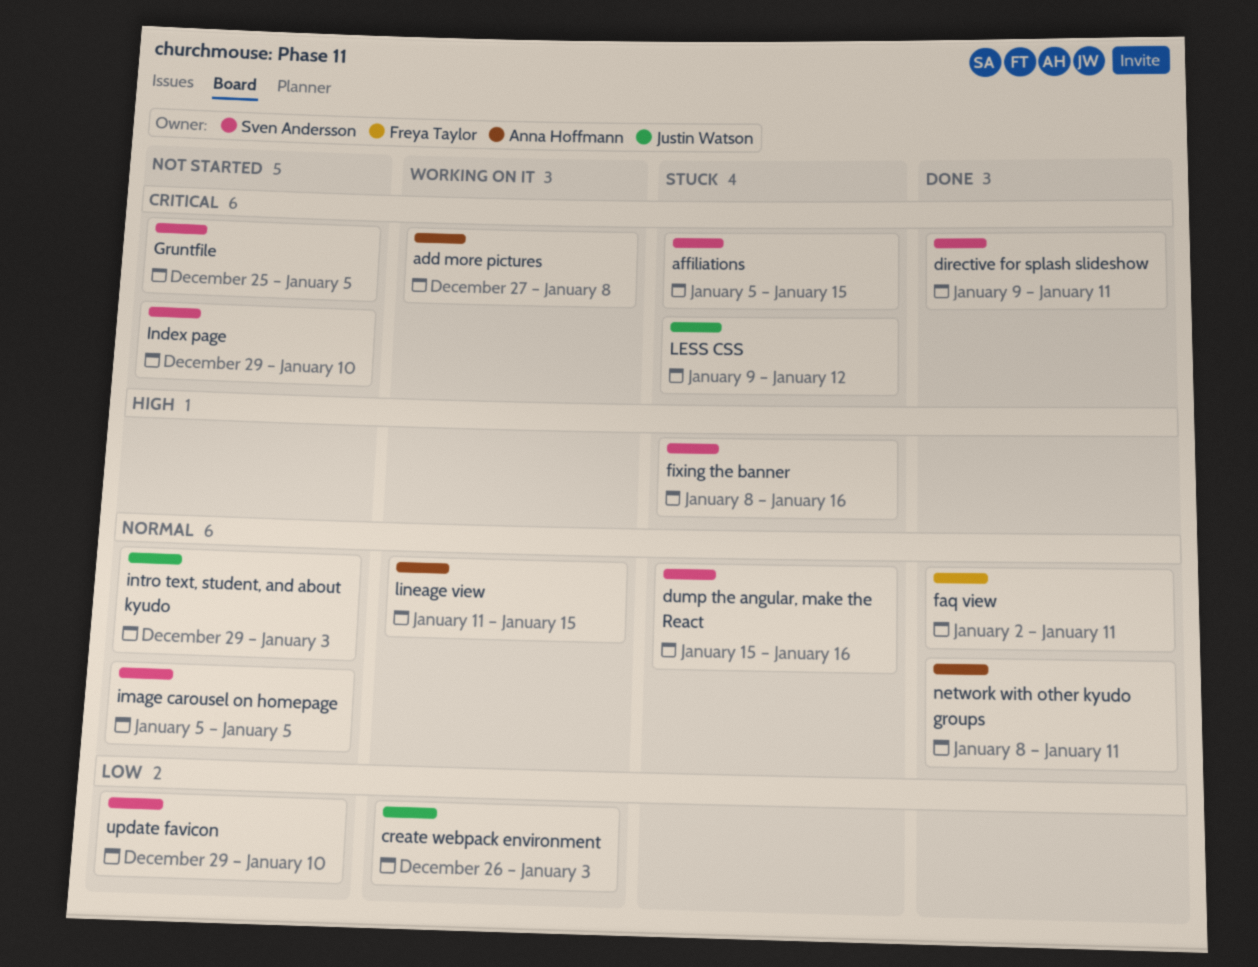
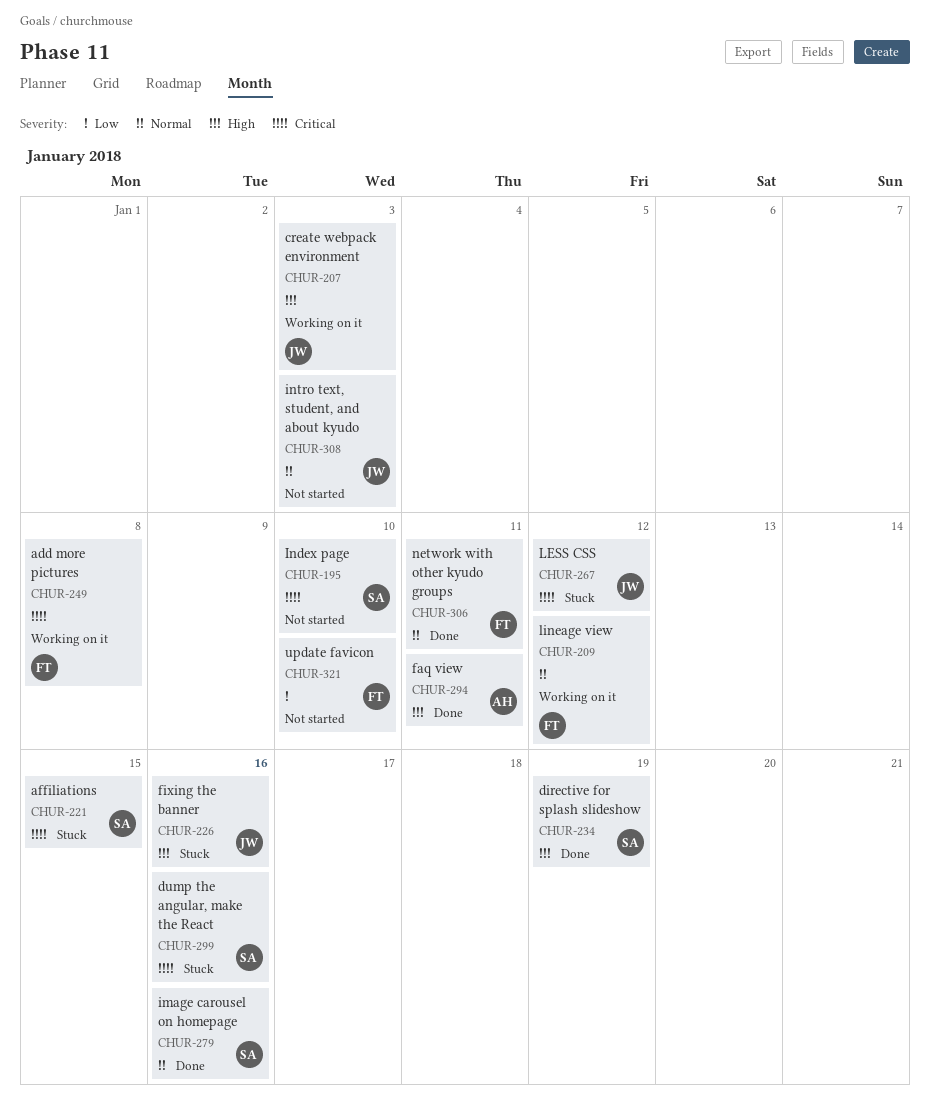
add more pictures, owner: Anna Hoffmann -> Freya Taylor
create webpack environment, priority: Low -> High
directive for splash slideshow, priority: Critical -> High
directive for splash slideshow, due: Jan 11 -> Jan 19
dump the angular, make the React, priority: Normal -> Critical
faq view, owner: Freya Taylor -> Anna Hoffmann
faq view, priority: Normal -> High
fixing the banner, owner: Sven Andersson -> Justin Watson
Gruntfile: present -> none
image carousel on homepage, status: Not started -> Done
image carousel on homepage, due: Jan 5 -> Jan 16
lineage view, owner: Anna Hoffmann -> Freya Taylor
lineage view, due: Jan 15 -> Jan 12
network with other kyudo groups, owner: Anna Hoffmann -> Freya Taylor
update favicon, owner: Sven Andersson -> Freya Taylor

